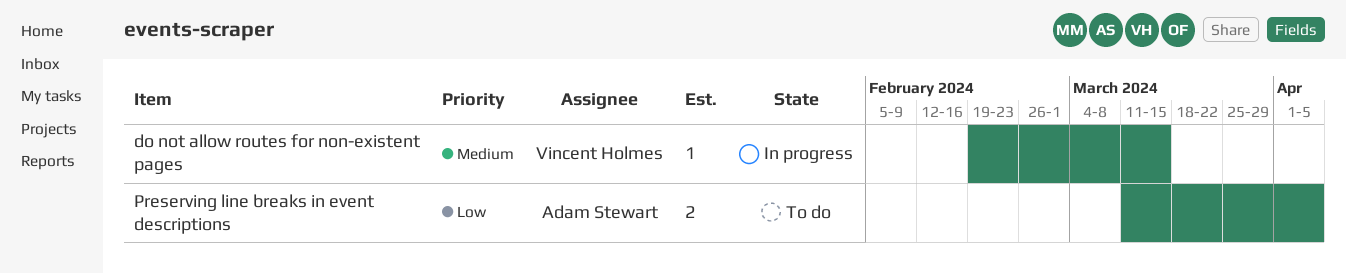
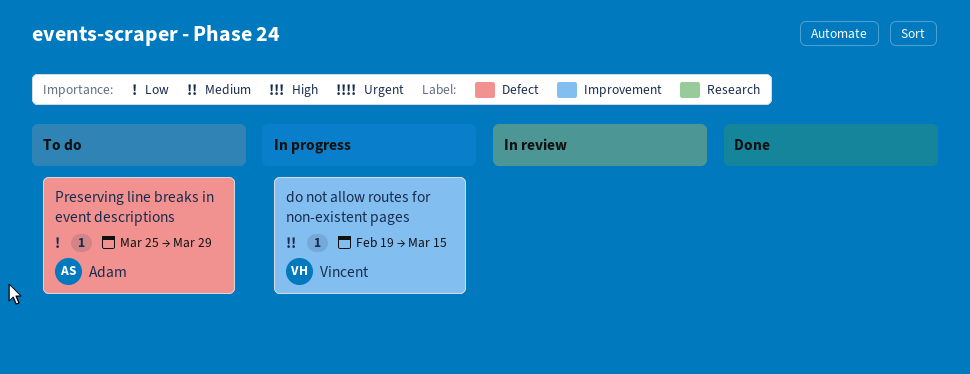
Preserving line breaks in event descriptions, estimate: 2 -> 1
Preserving line breaks in event descriptions, start: Mar 11 -> Mar 25
Preserving line breaks in event descriptions, due: Apr 5 -> Mar 29

